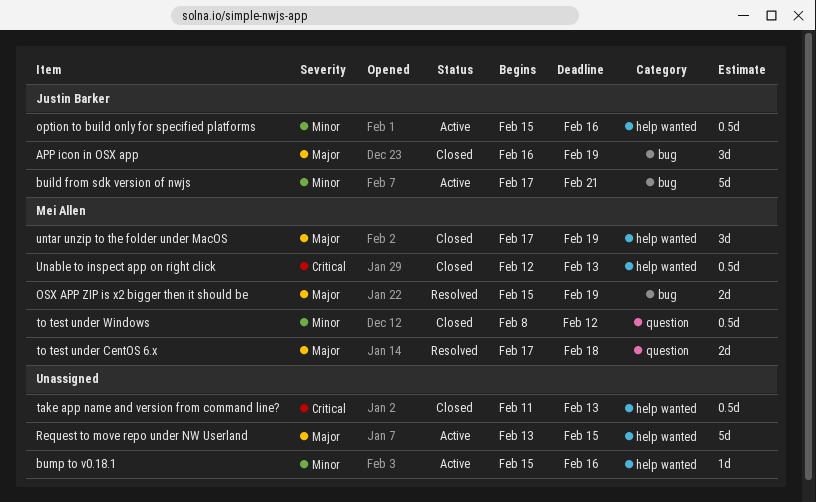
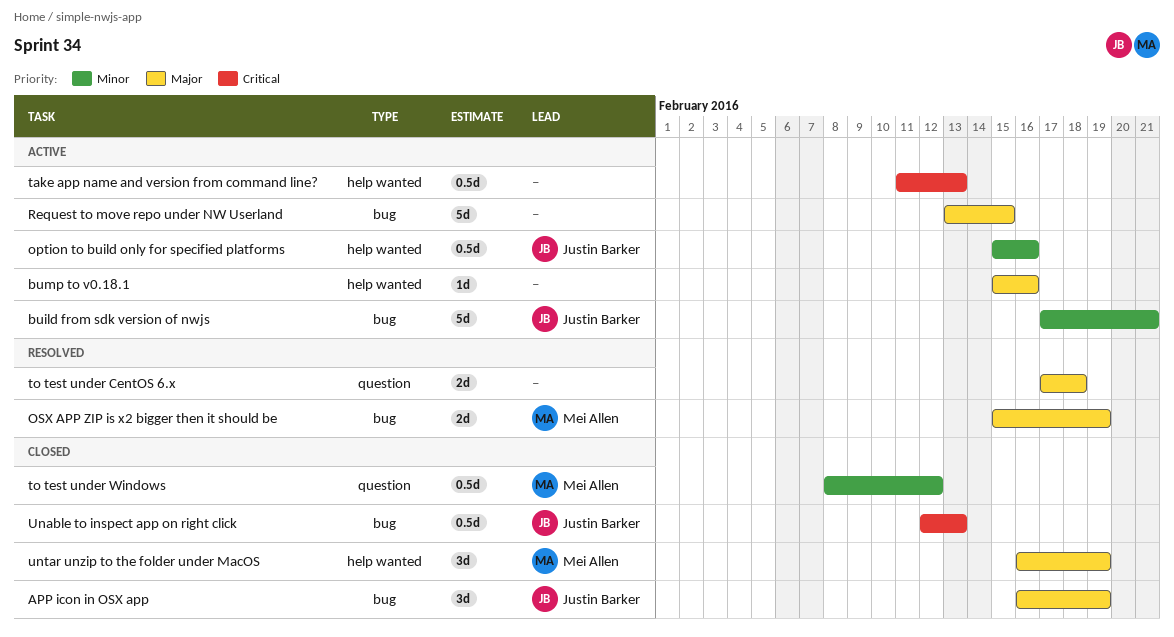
bump to v0.18.1, priority: Minor -> Major
Request to move repo under NW Userland, label: help wanted -> bug
take app name and version from command line?, status: Closed -> Active
to test under CentOS 6.x, owner: Mei Allen -> none
Unable to inspect app on right click, owner: Mei Allen -> Justin Barker
Unable to inspect app on right click, label: help wanted -> bug
untar unzip to the folder under MacOS, start: Feb 17 -> Feb 16

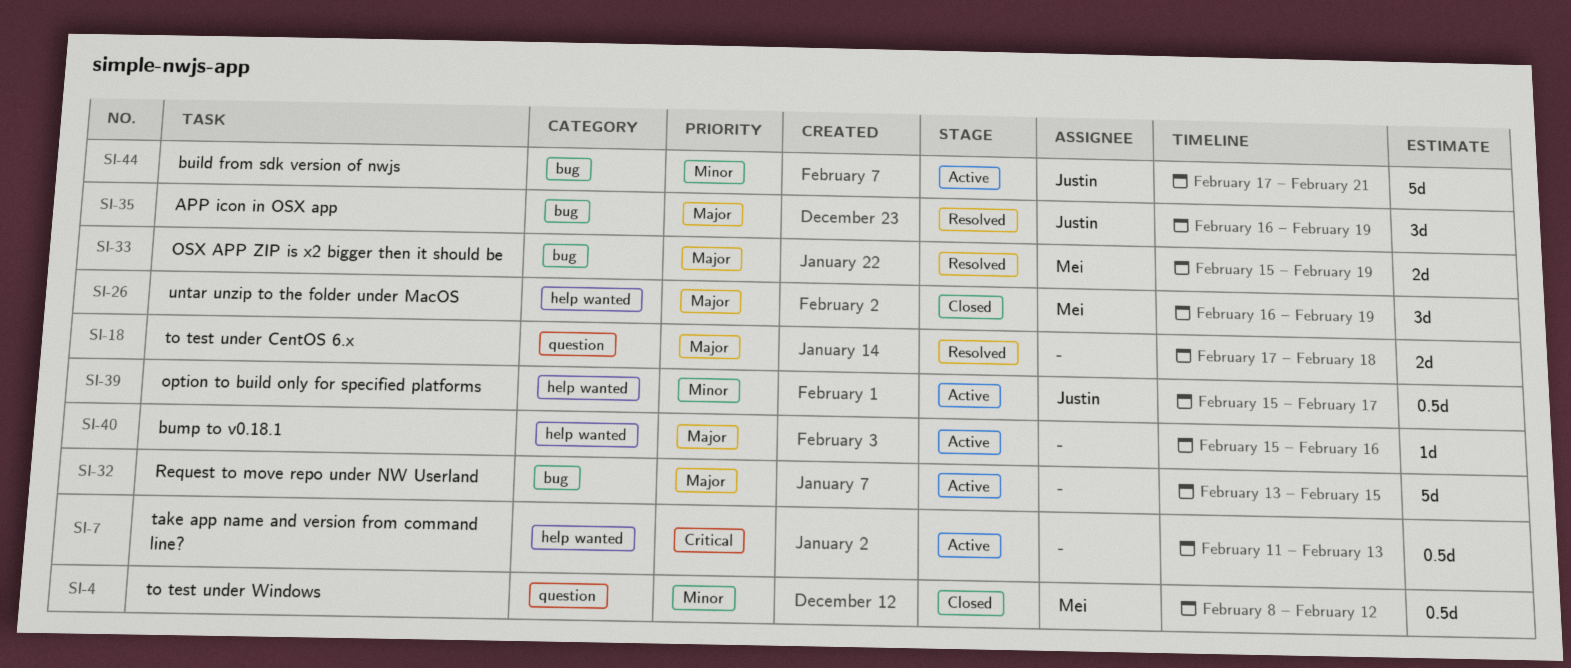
APP icon in OSX app, status: Closed -> Resolved
option to build only for specified platforms, due: Feb 16 -> Feb 17
Unable to inspect app on right click: present -> none

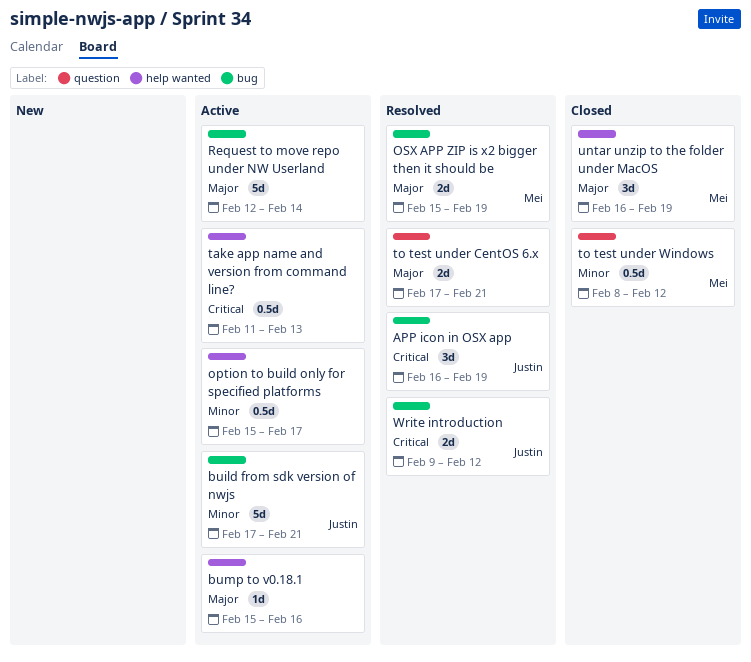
APP icon in OSX app, priority: Major -> Critical
option to build only for specified platforms, owner: Justin -> none
Request to move repo under NW Userland, start: Feb 13 -> Feb 12
Request to move repo under NW Userland, due: Feb 15 -> Feb 14
to test under CentOS 6.x, due: Feb 18 -> Feb 21
Write introduction: none -> present

